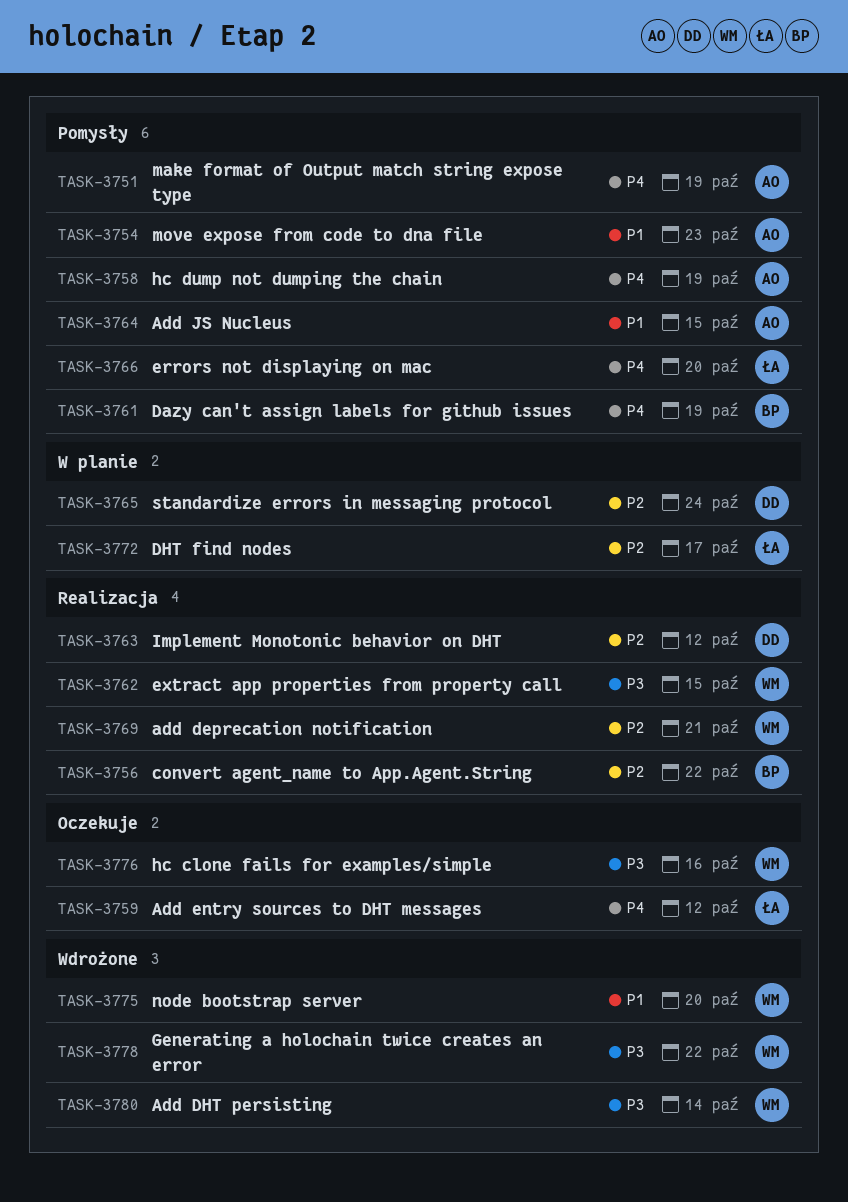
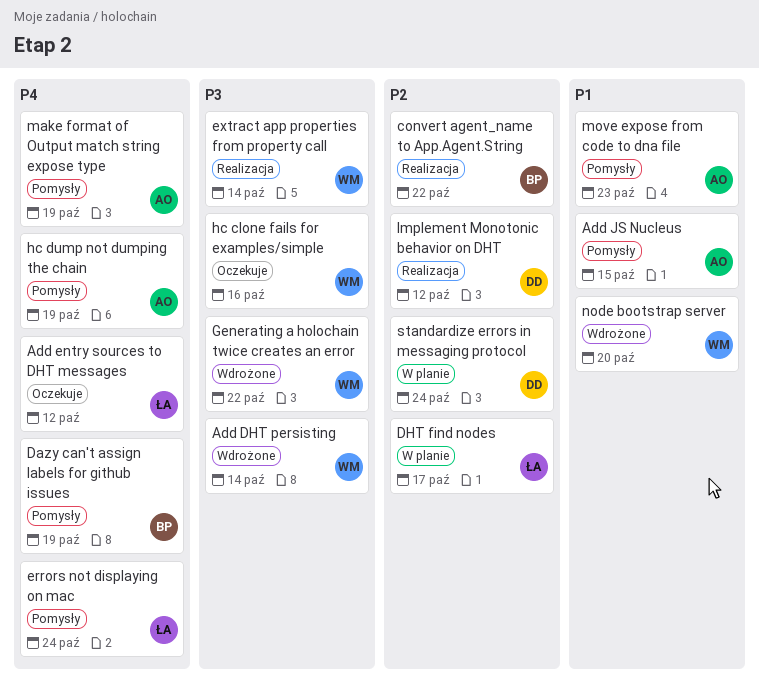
add deprecation notification: present -> none
errors not displaying on mac, due: Oct 20 -> Oct 24
extract app properties from property call, due: Oct 15 -> Oct 14

